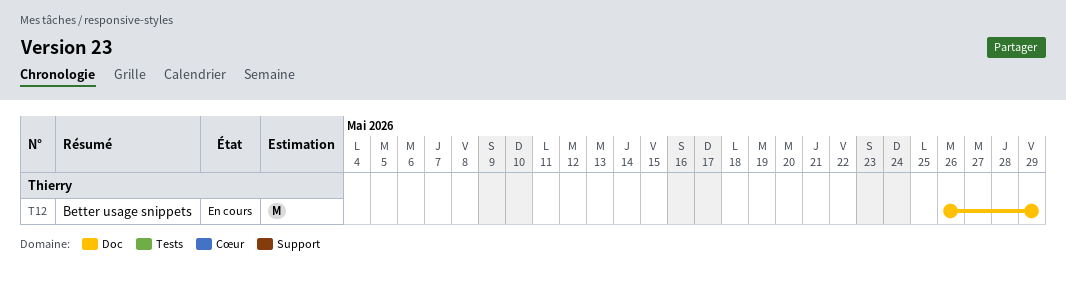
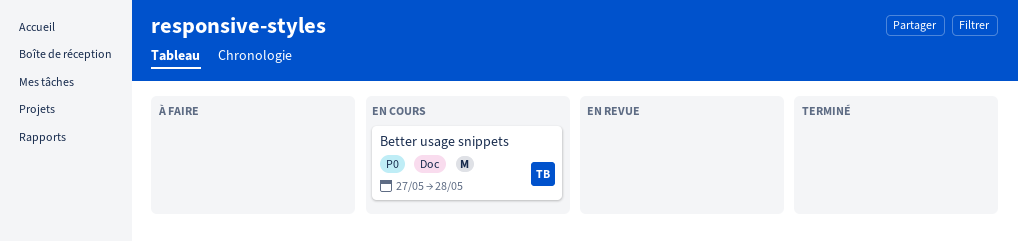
Better usage snippets, start: May 26 -> May 27
Better usage snippets, due: May 29 -> May 28

